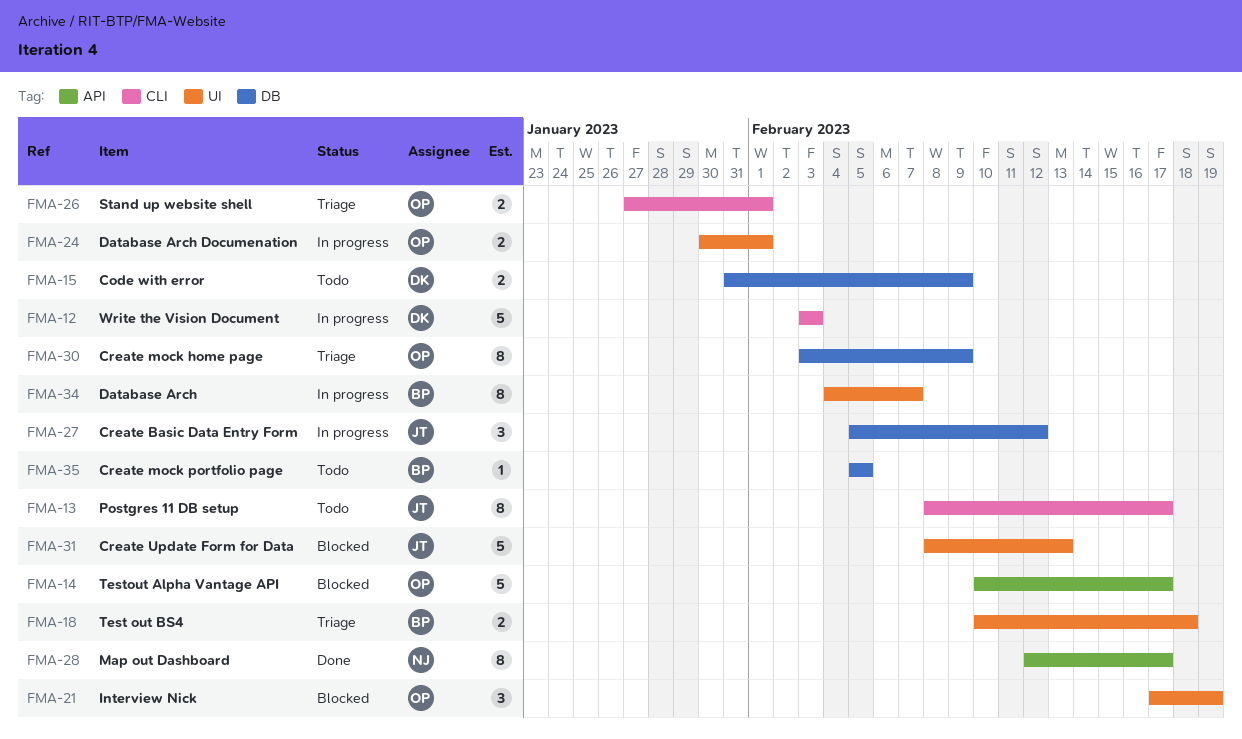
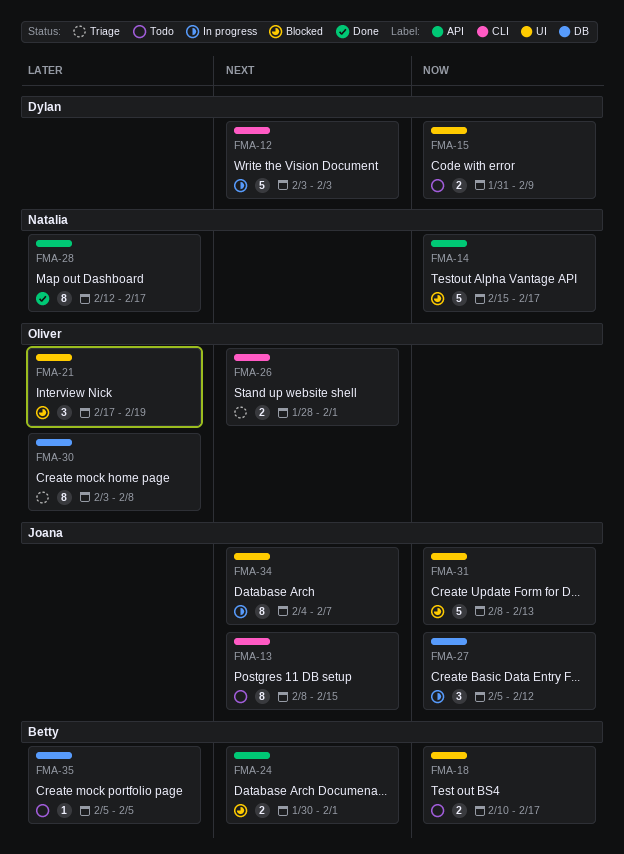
FMA-13, due: Feb 17 -> Feb 15
FMA-14, owner: Oliver -> Natalia
FMA-14, start: Feb 10 -> Feb 15
FMA-15, label: DB -> UI
FMA-18, status: Triage -> Todo
FMA-18, due: Feb 18 -> Feb 17
FMA-24, status: In progress -> Blocked
FMA-24, owner: Oliver -> Betty
FMA-24, label: UI -> API
FMA-26, start: Jan 27 -> Jan 28
FMA-30, due: Feb 9 -> Feb 8
FMA-34, owner: Betty -> Joana

